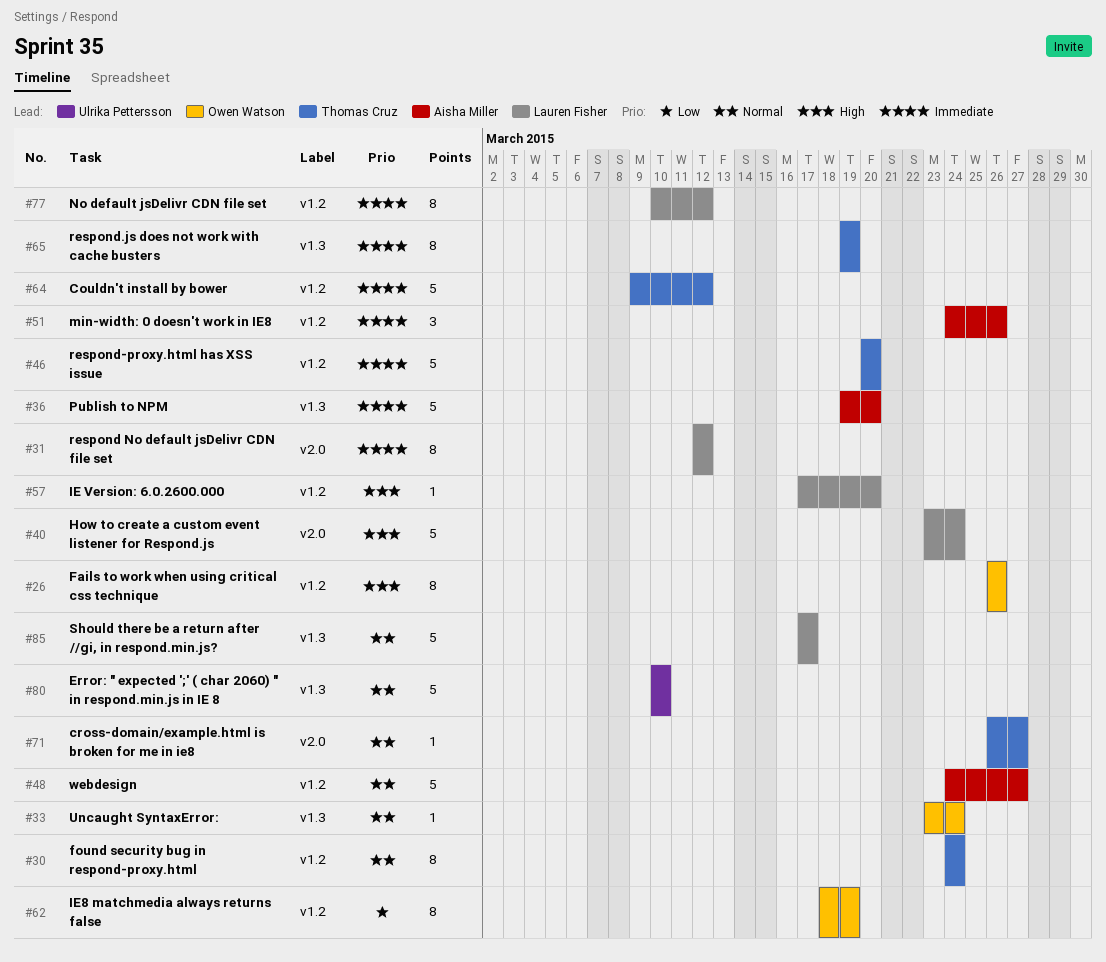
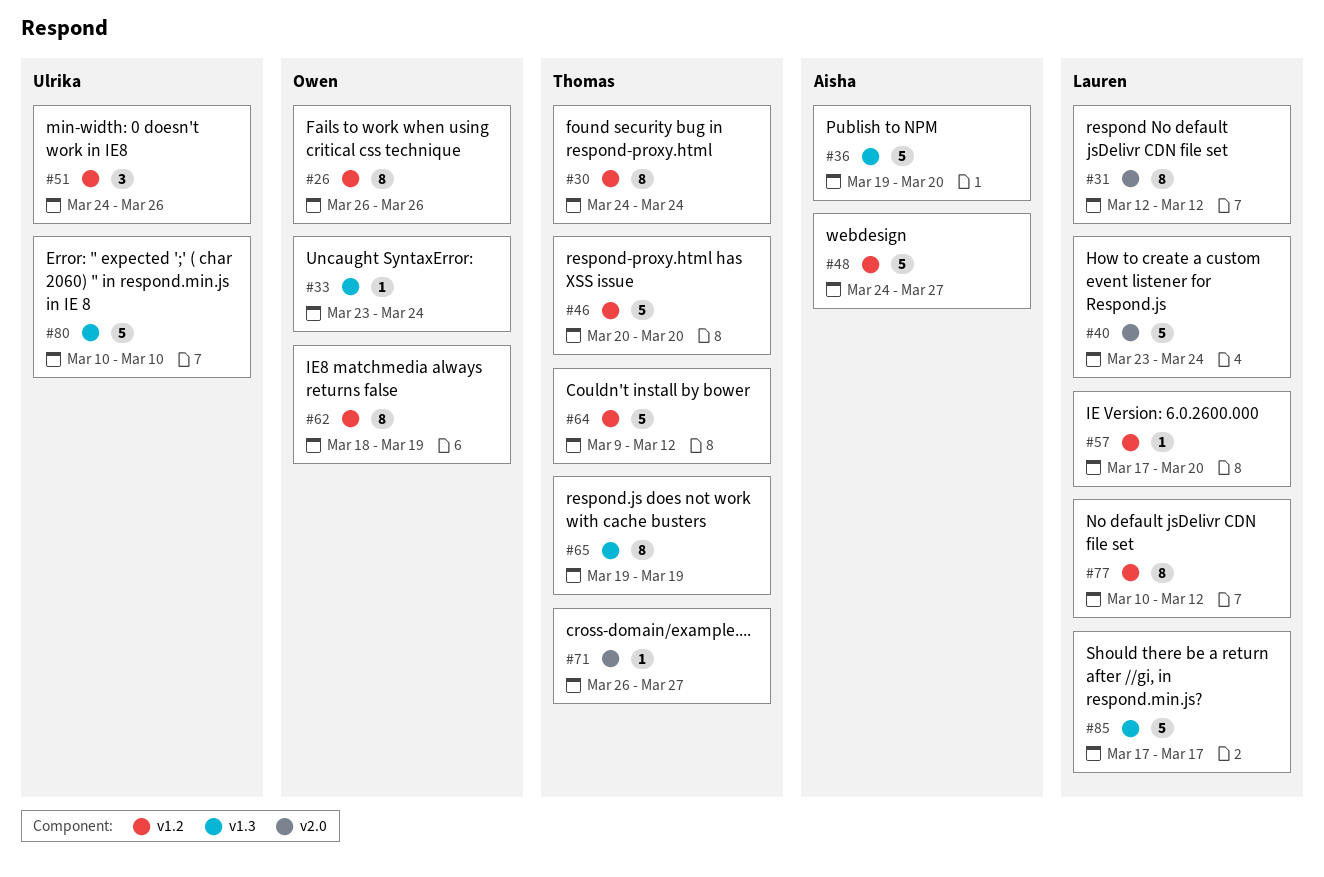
#51, owner: Aisha Miller -> Ulrika Pettersson

